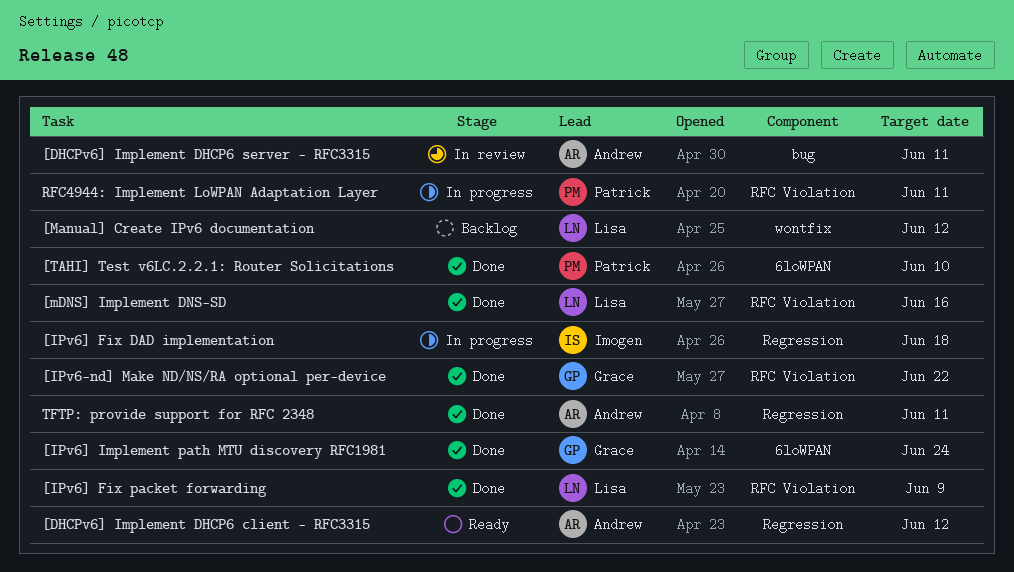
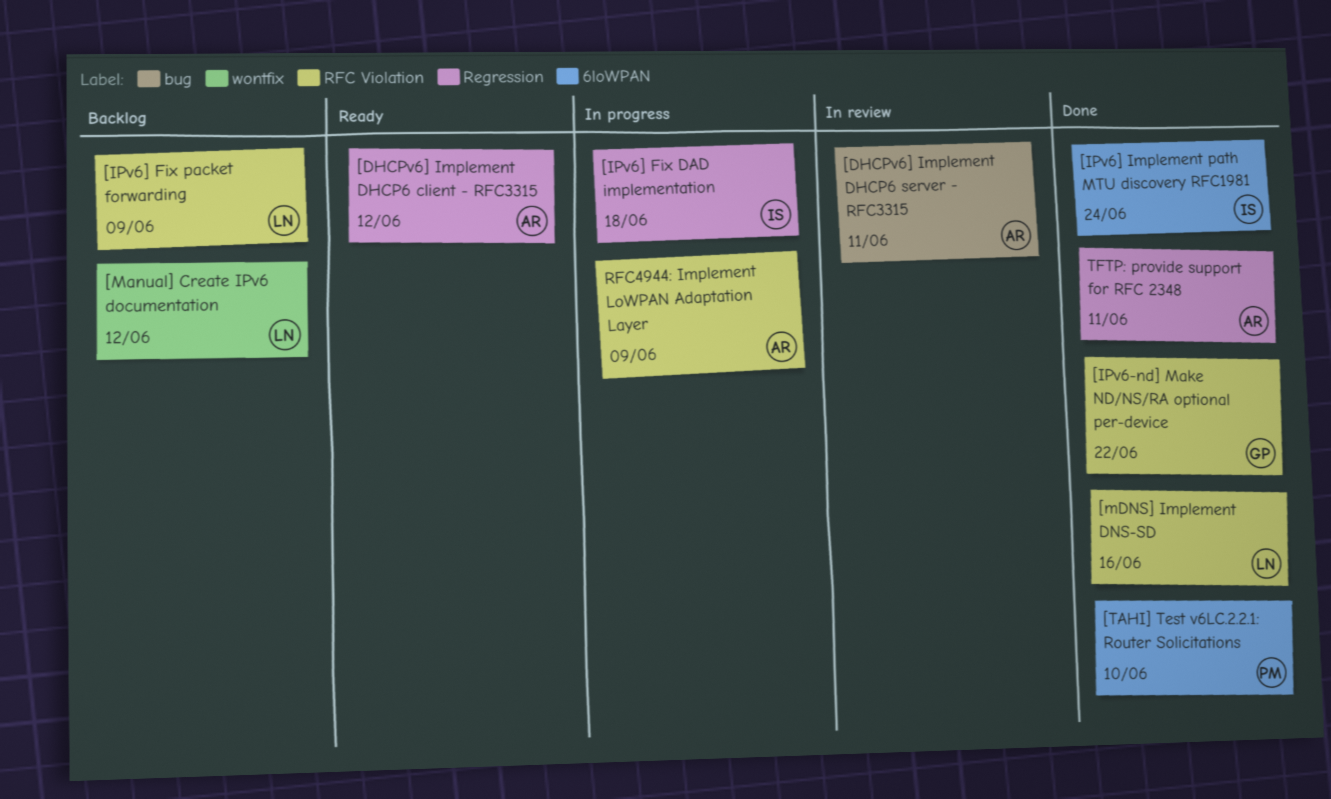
[IPv6] Fix packet forwarding, status: Done -> Backlog
[IPv6] Implement path MTU discovery RFC1981, owner: Grace -> Imogen
RFC4944: Implement LoWPAN Adaptation Layer, owner: Patrick -> Andrew
RFC4944: Implement LoWPAN Adaptation Layer, due: Jun 11 -> Jun 9

